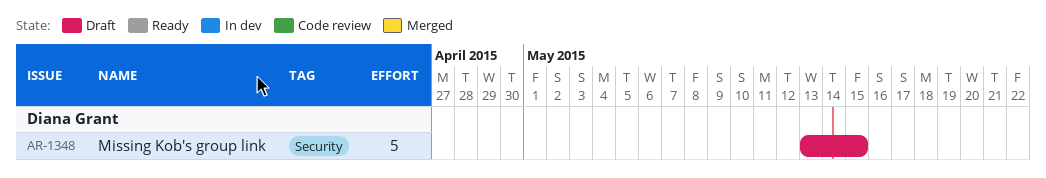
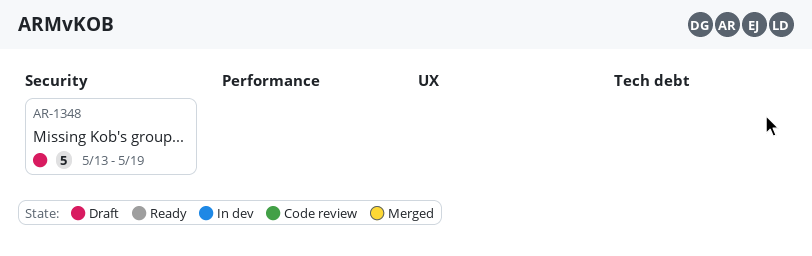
AR-1348, due: May 15 -> May 19

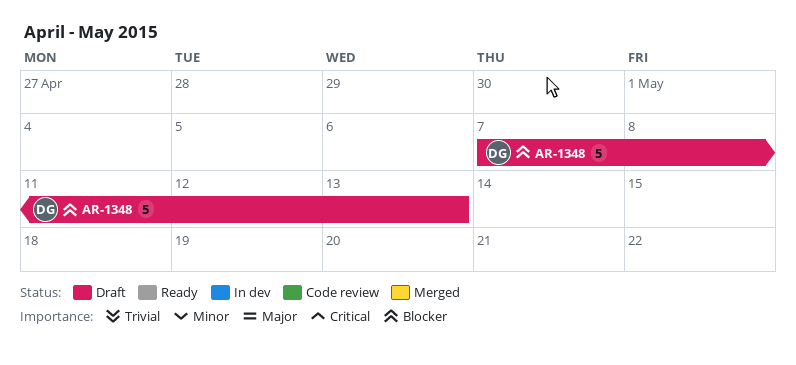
AR-1348, start: May 13 -> May 7
AR-1348, due: May 19 -> May 13

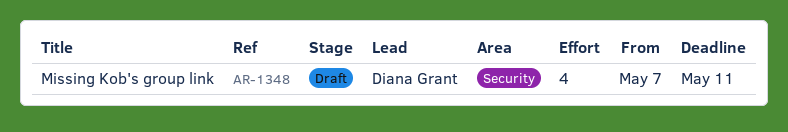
AR-1348, estimate: 5 -> 4
AR-1348, due: May 13 -> May 11

